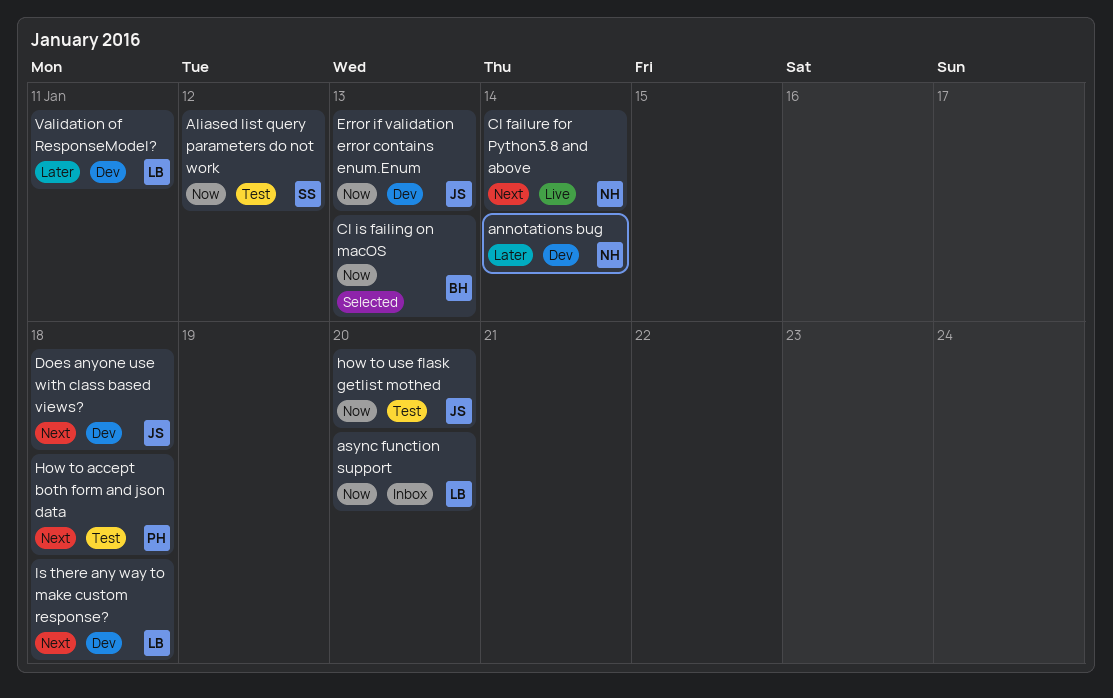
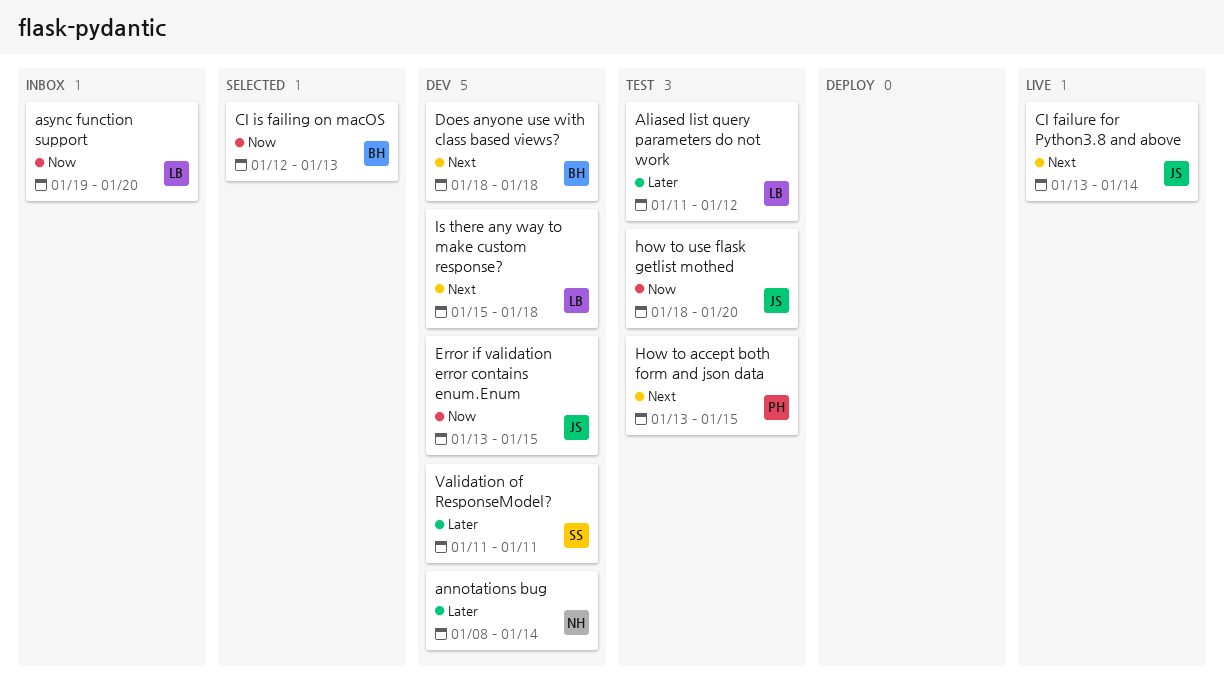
Aliased list query parameters do not work, owner: SS -> LB
Aliased list query parameters do not work, priority: Now -> Later
CI failure for Python3.8 and above, owner: NH -> JS
Does anyone use with class based views?, owner: JS -> BH
Error if validation error contains enum.Enum, due: Jan 13 -> Jan 15
How to accept both form and json data, due: Jan 18 -> Jan 15
Validation of ResponseModel?, owner: LB -> SS

